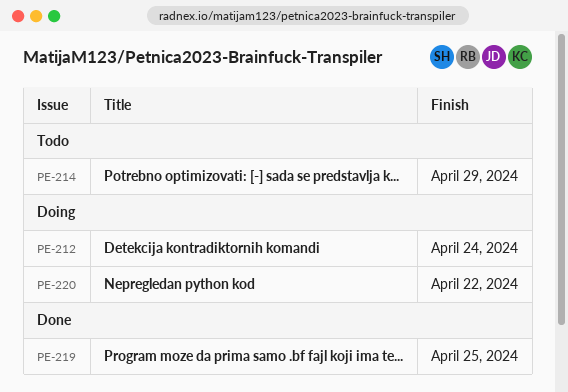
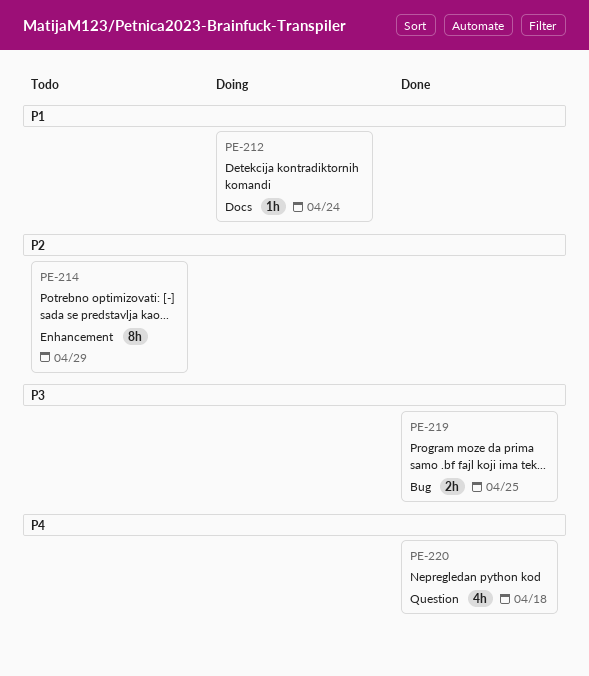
PE-220, status: Doing -> Done
PE-220, due: Apr 22 -> Apr 18

